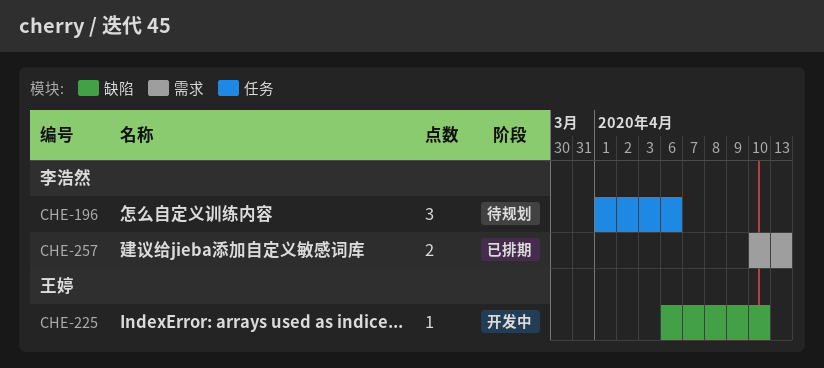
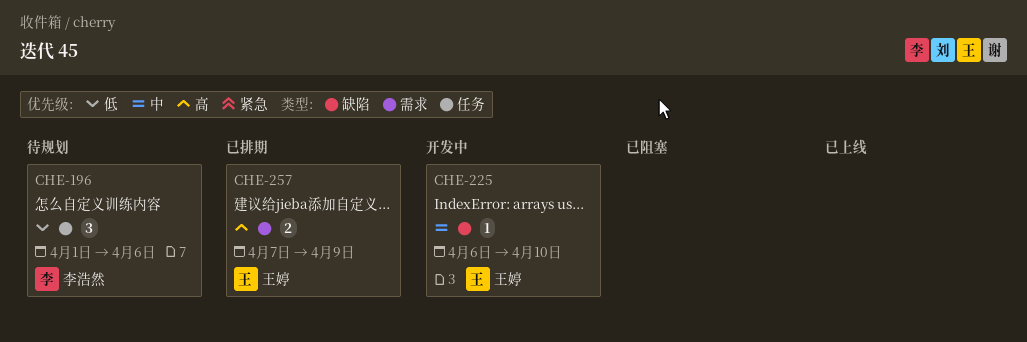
CHE-257, owner: 李浩然 -> 王婷
CHE-257, start: Apr 10 -> Apr 7
CHE-257, due: Apr 13 -> Apr 9

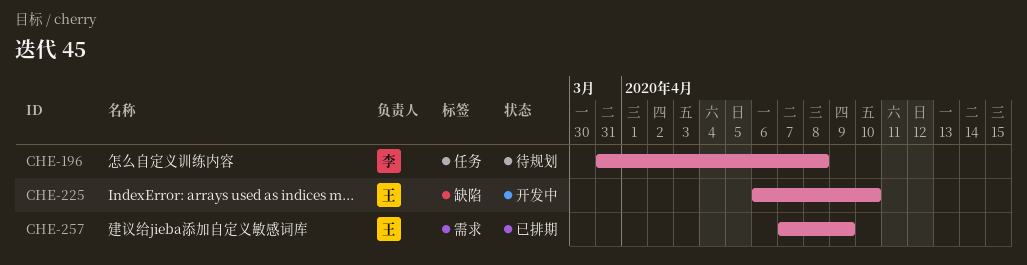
CHE-196, start: Apr 1 -> Mar 31
CHE-196, due: Apr 6 -> Apr 8

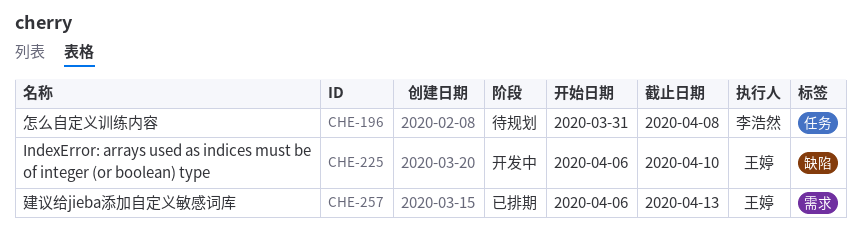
CHE-257, start: Apr 7 -> Apr 6
CHE-257, due: Apr 9 -> Apr 13

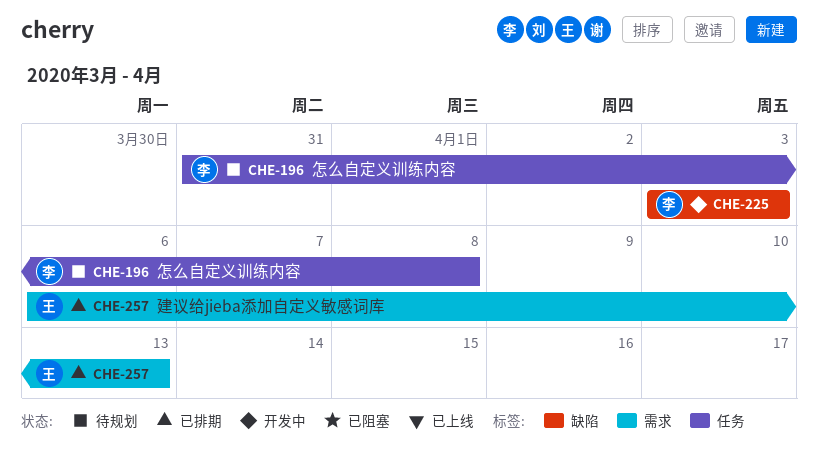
CHE-225, owner: 王婷 -> 李浩然
CHE-225, start: Apr 6 -> Apr 3
CHE-225, due: Apr 10 -> Apr 3

